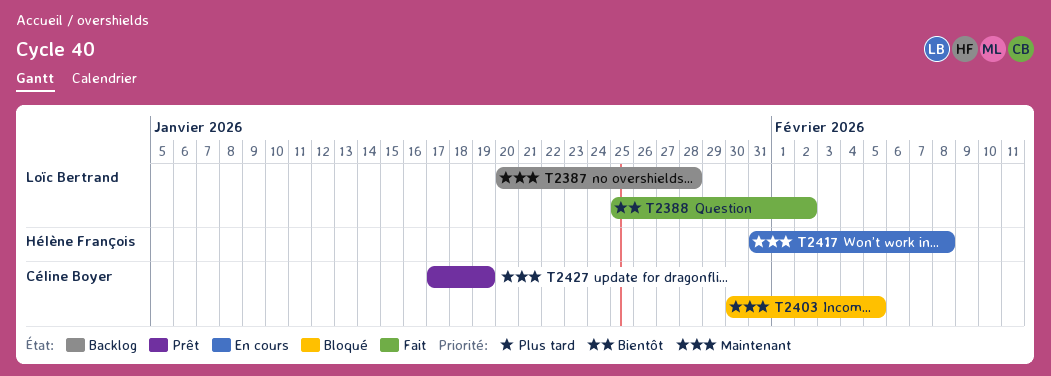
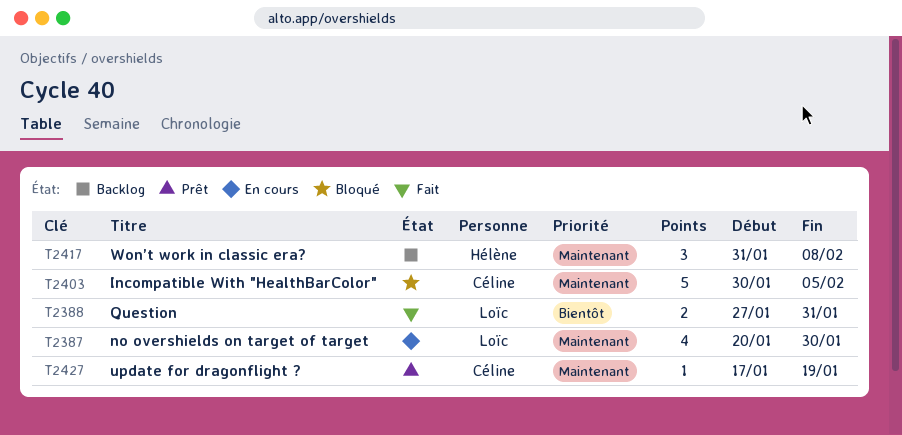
T2387, status: Backlog -> En cours
T2387, due: Jan 28 -> Jan 30
T2388, start: Jan 25 -> Jan 27
T2388, due: Feb 2 -> Jan 31
T2417, status: En cours -> Backlog

